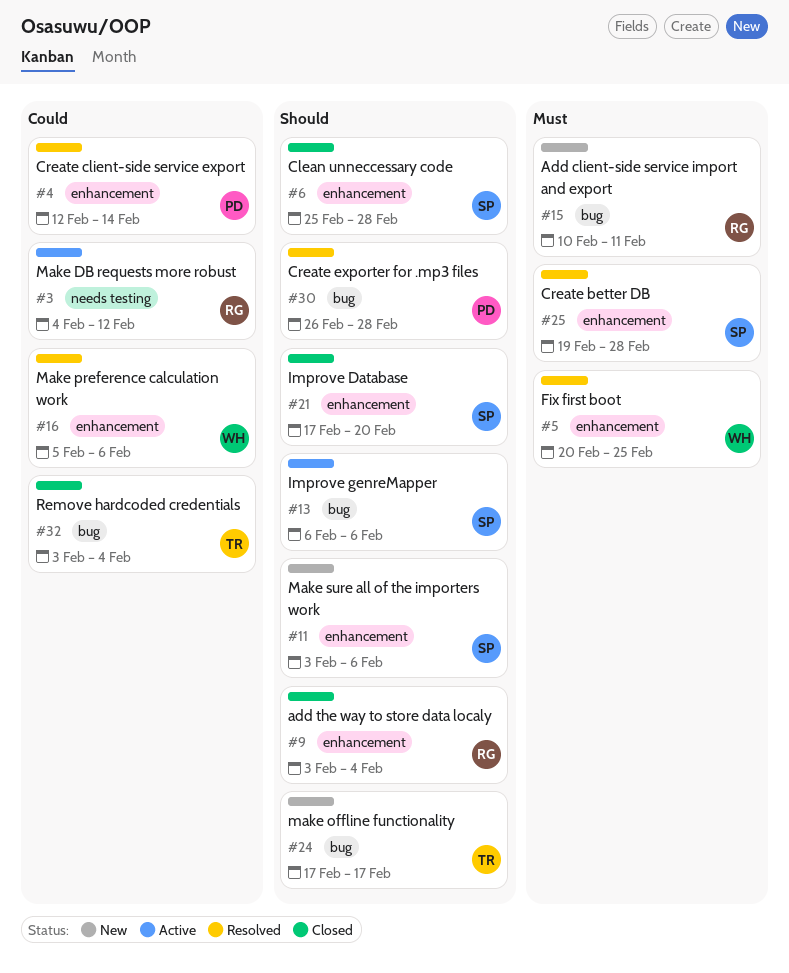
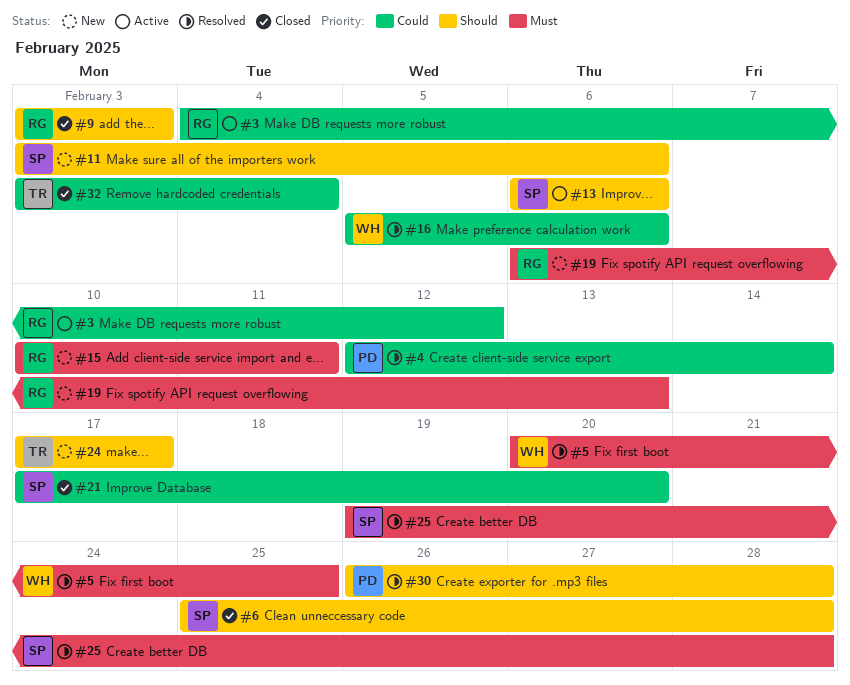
#9, due: Feb 4 -> Feb 3
#19: none -> present
#21, priority: Should -> Could

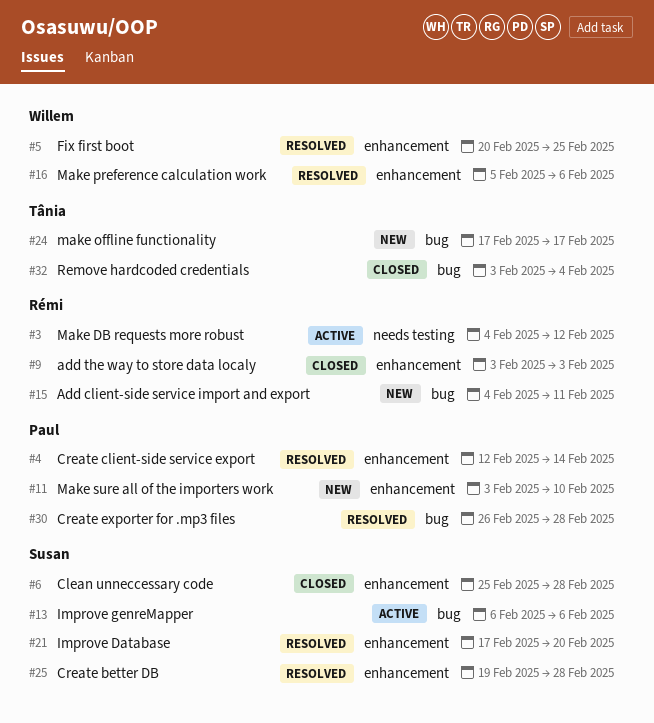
#11, owner: Susan -> Paul
#11, due: Feb 6 -> Feb 10
#15, start: Feb 10 -> Feb 4
#19: present -> none
#21, status: Closed -> Resolved

